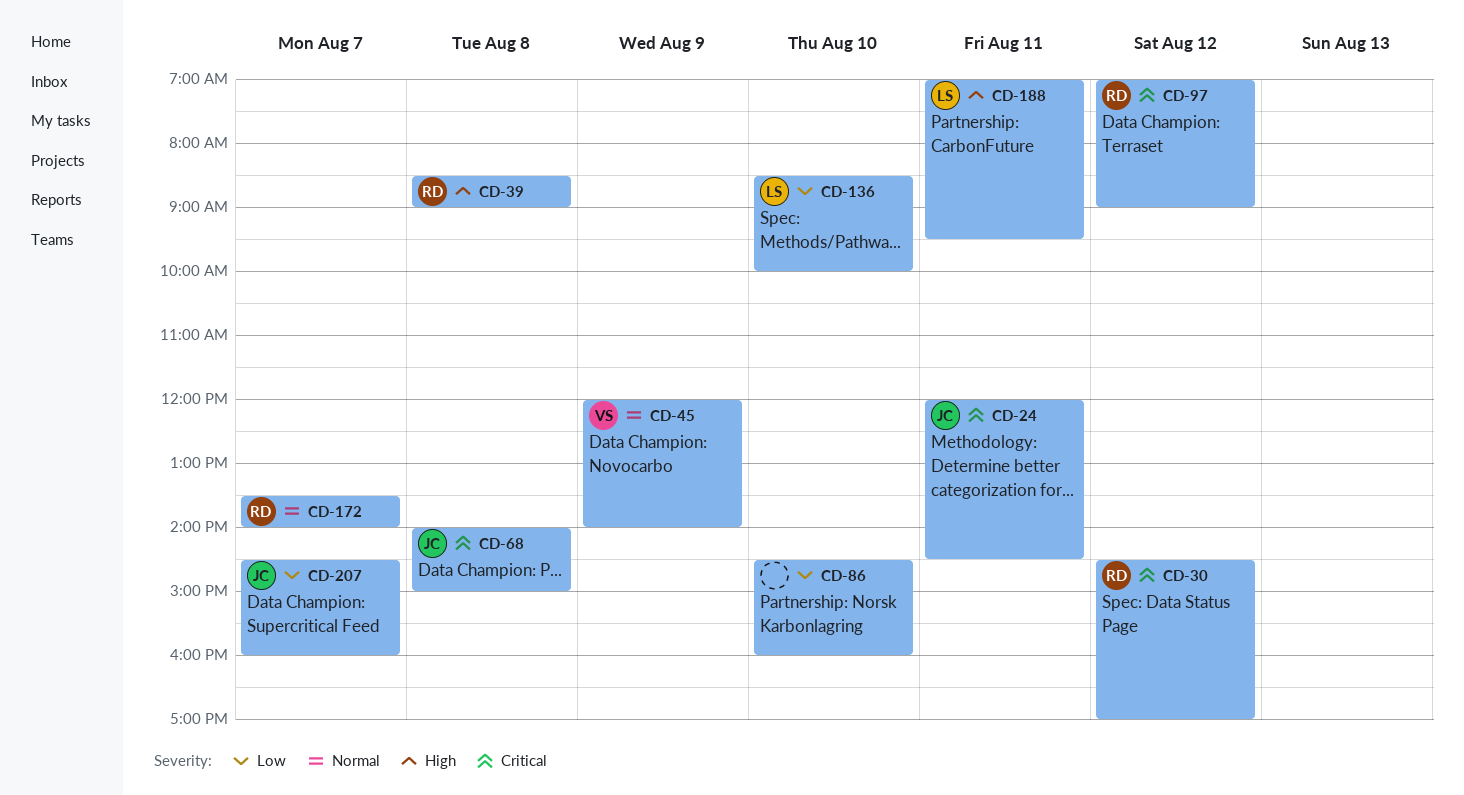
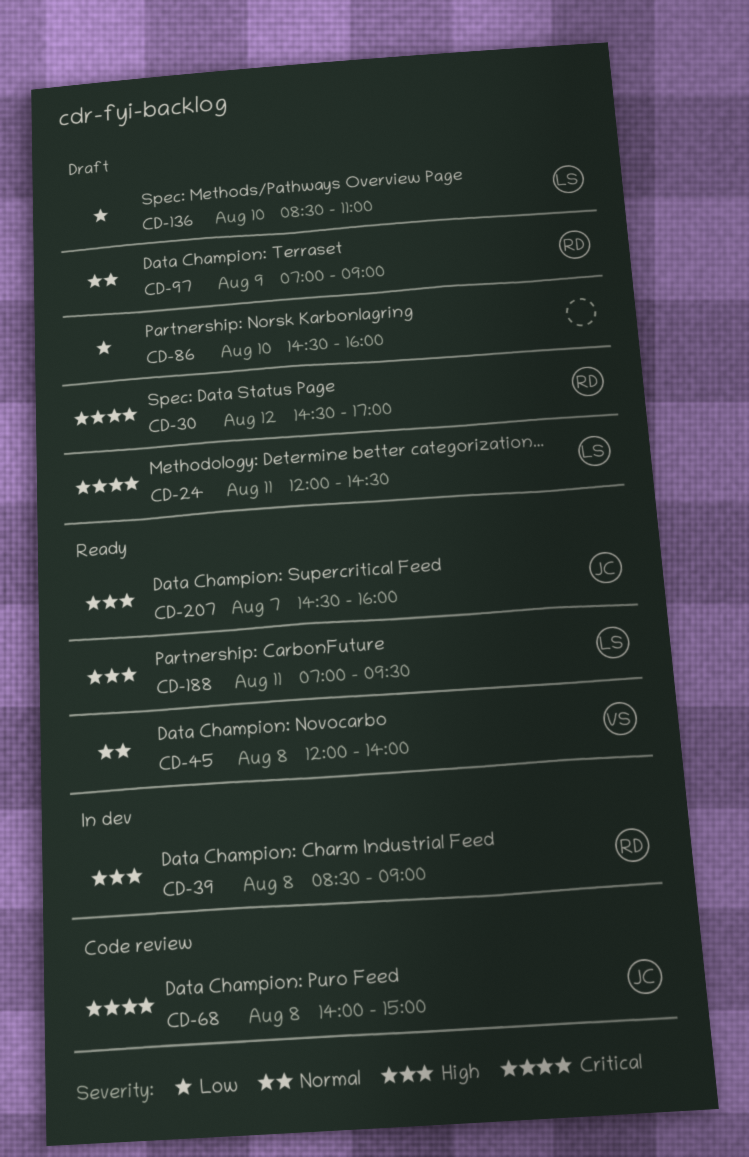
CD-24, owner: JC -> LS
CD-45, day: Aug 9 -> Aug 8
CD-97, priority: Critical -> Normal
CD-97, day: Aug 12 -> Aug 9
CD-136, ends: 10:00 -> 11:00
CD-172: present -> none
CD-207, priority: Low -> High

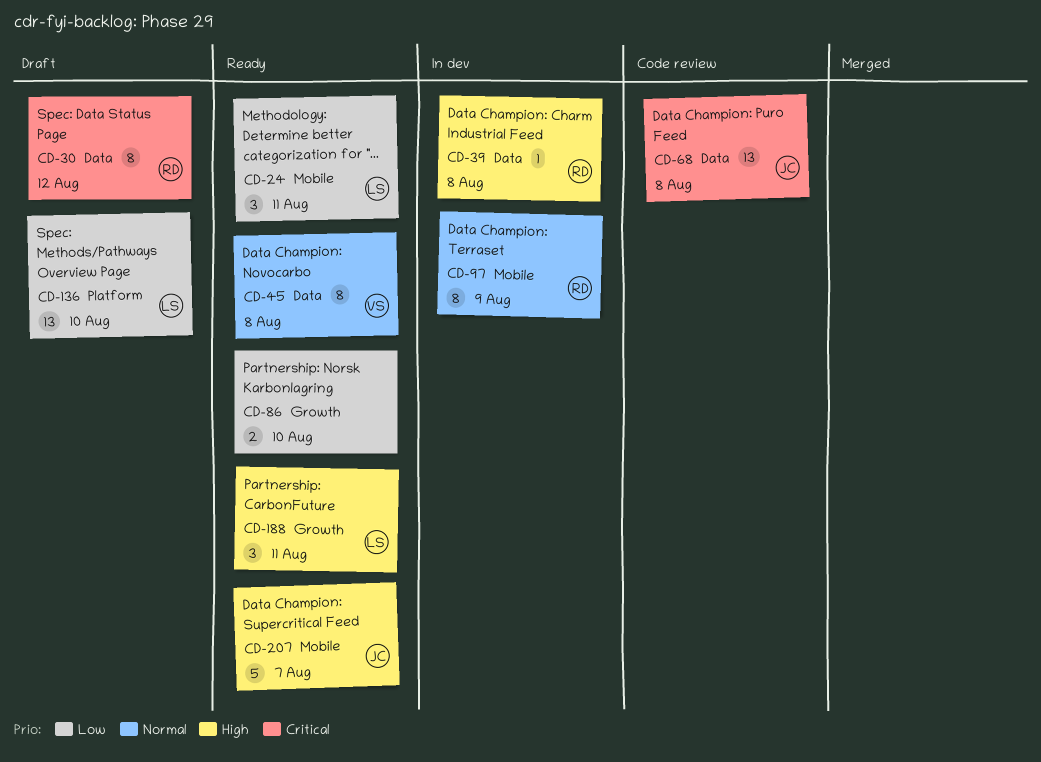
CD-24, status: Draft -> Ready
CD-24, priority: Critical -> Low
CD-86, status: Draft -> Ready
CD-97, status: Draft -> In dev

